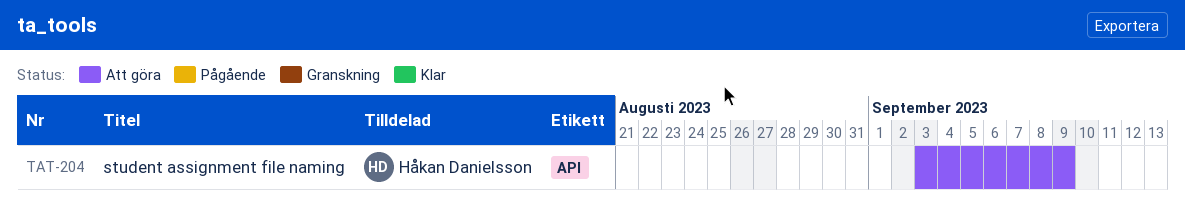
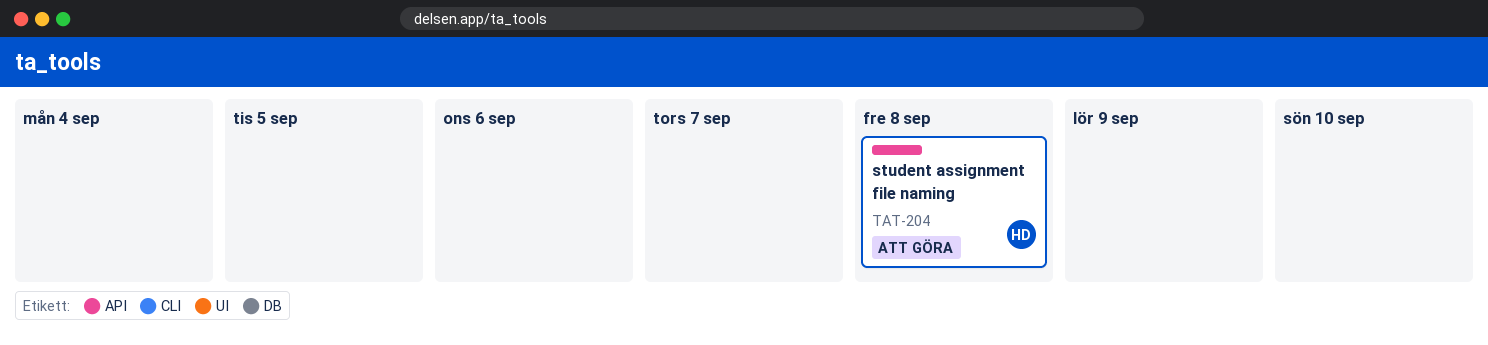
TAT-204, due: Sep 9 -> Sep 8

